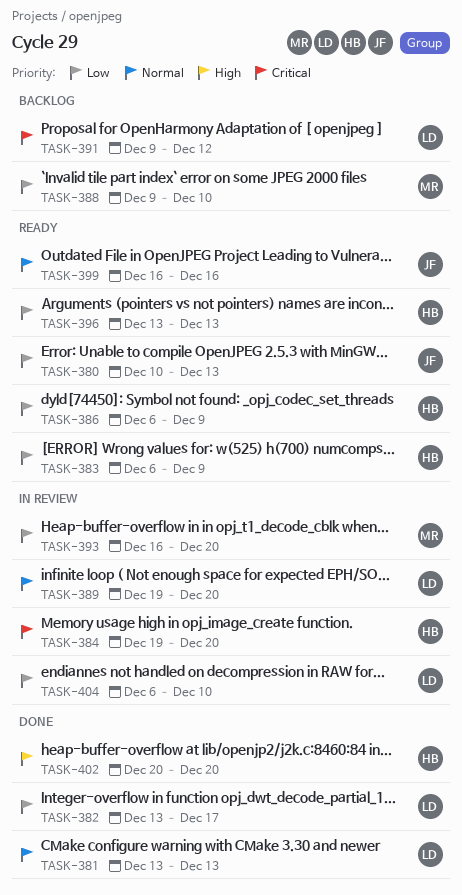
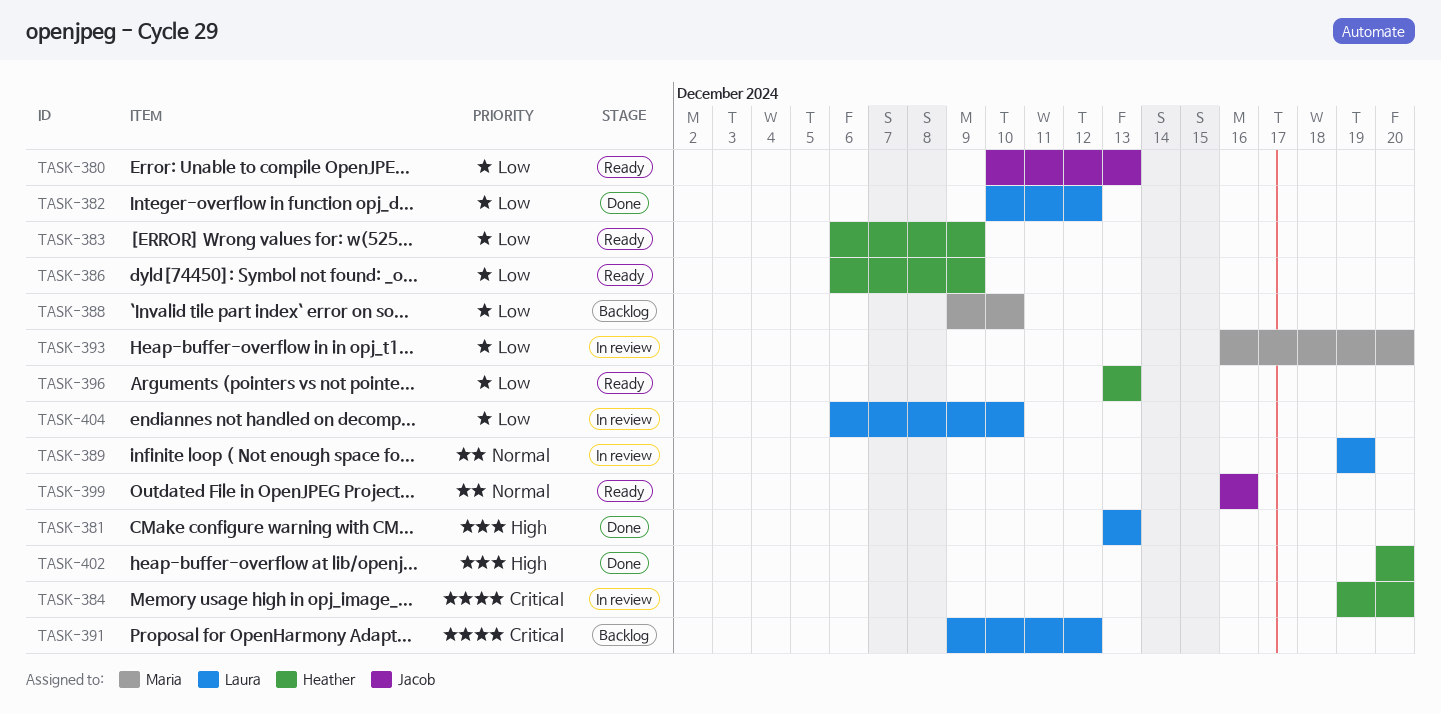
TASK-381, priority: Normal -> High
TASK-382, start: Dec 13 -> Dec 10
TASK-382, due: Dec 17 -> Dec 12
TASK-389, due: Dec 20 -> Dec 19

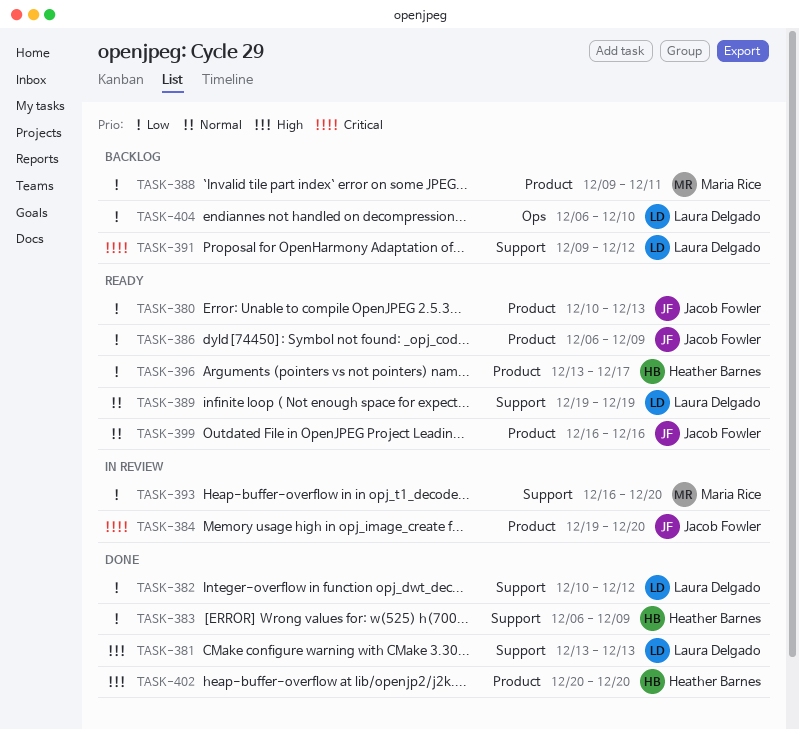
TASK-383, status: Ready -> Done
TASK-384, owner: Heather Barnes -> Jacob Fowler
TASK-386, owner: Heather Barnes -> Jacob Fowler
TASK-388, due: Dec 10 -> Dec 11
TASK-389, status: In review -> Ready
TASK-396, due: Dec 13 -> Dec 17
TASK-404, status: In review -> Backlog

